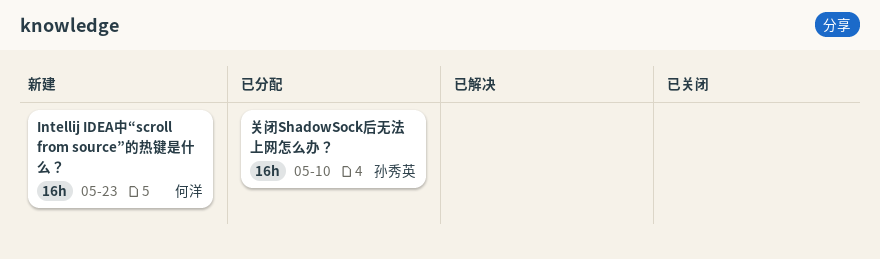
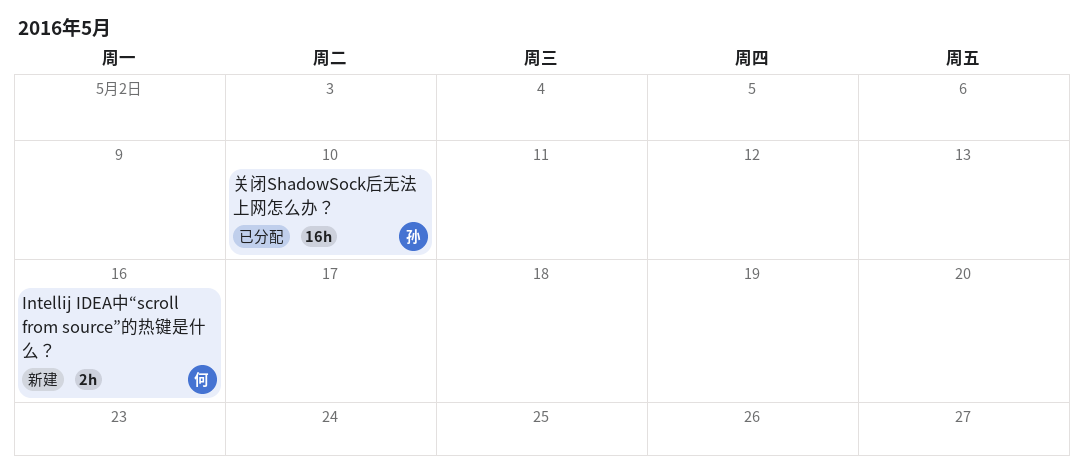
Intellij IDEA中“scroll from source”的热键是什么？, estimate: 16h -> 2h
Intellij IDEA中“scroll from source”的热键是什么？, due: May 23 -> May 16

